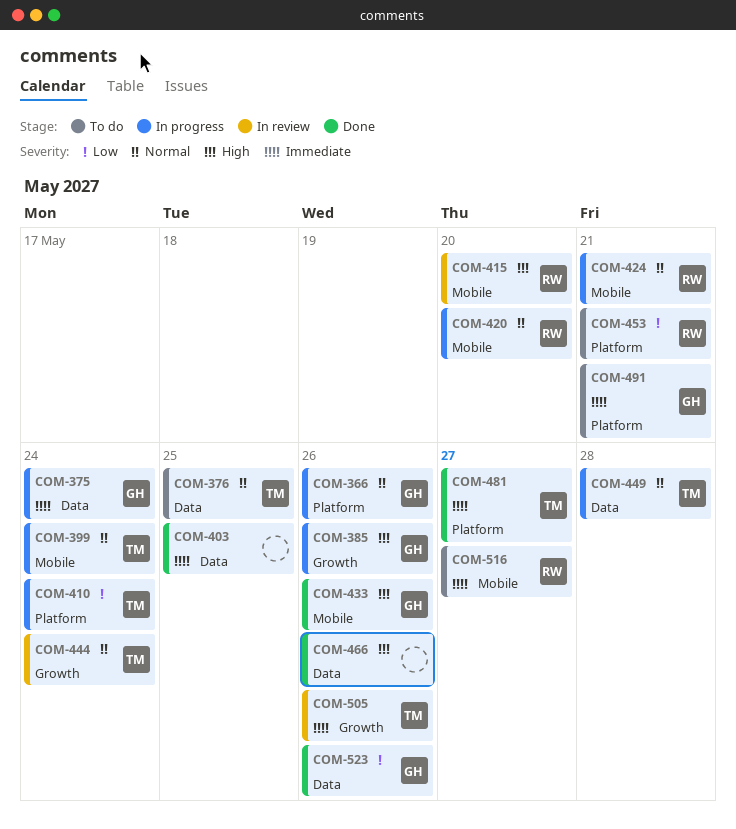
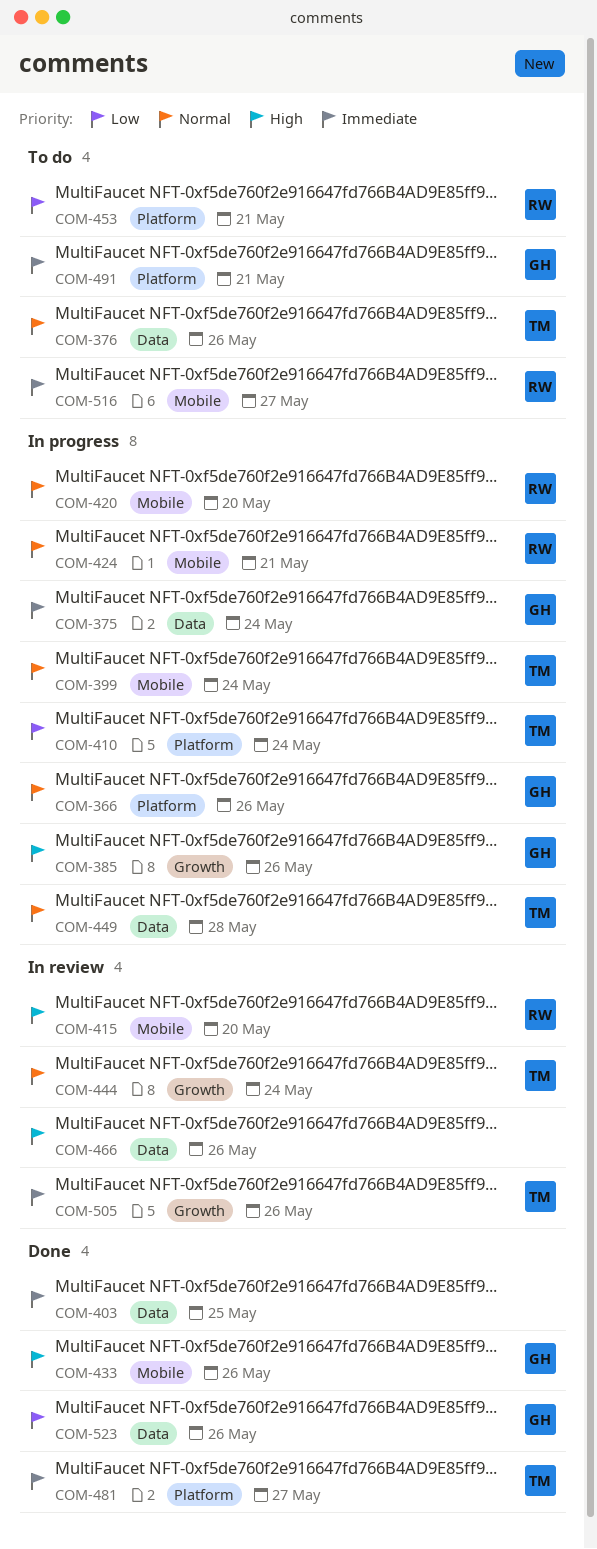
COM-376, due: May 25 -> May 26
COM-466, status: Done -> In review

